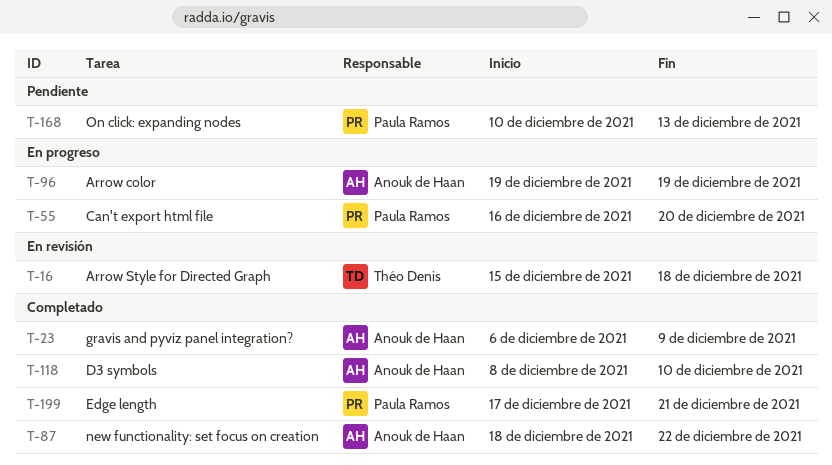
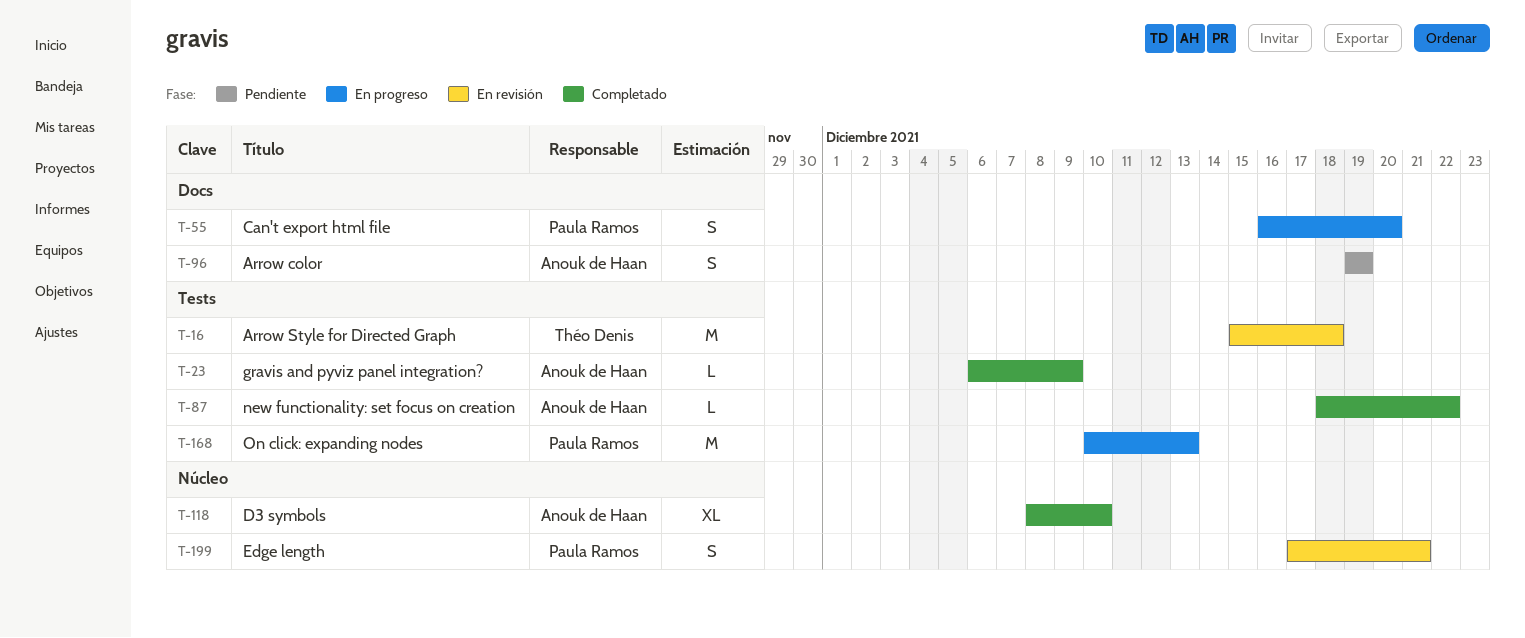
T-96, status: En progreso -> Pendiente
T-168, status: Pendiente -> En progreso
T-199, status: Completado -> En revisión

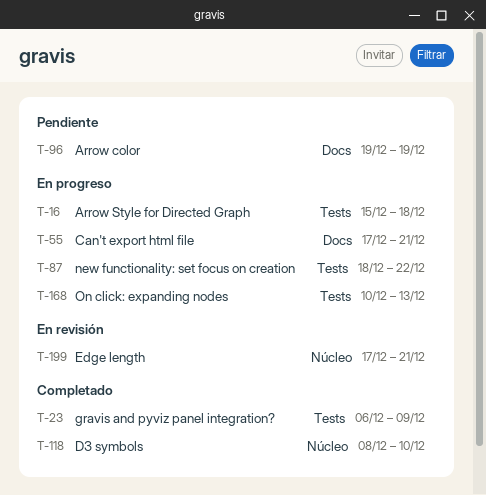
T-16, status: En revisión -> En progreso
T-55, start: Dec 16 -> Dec 17
T-55, due: Dec 20 -> Dec 21
T-87, status: Completado -> En progreso

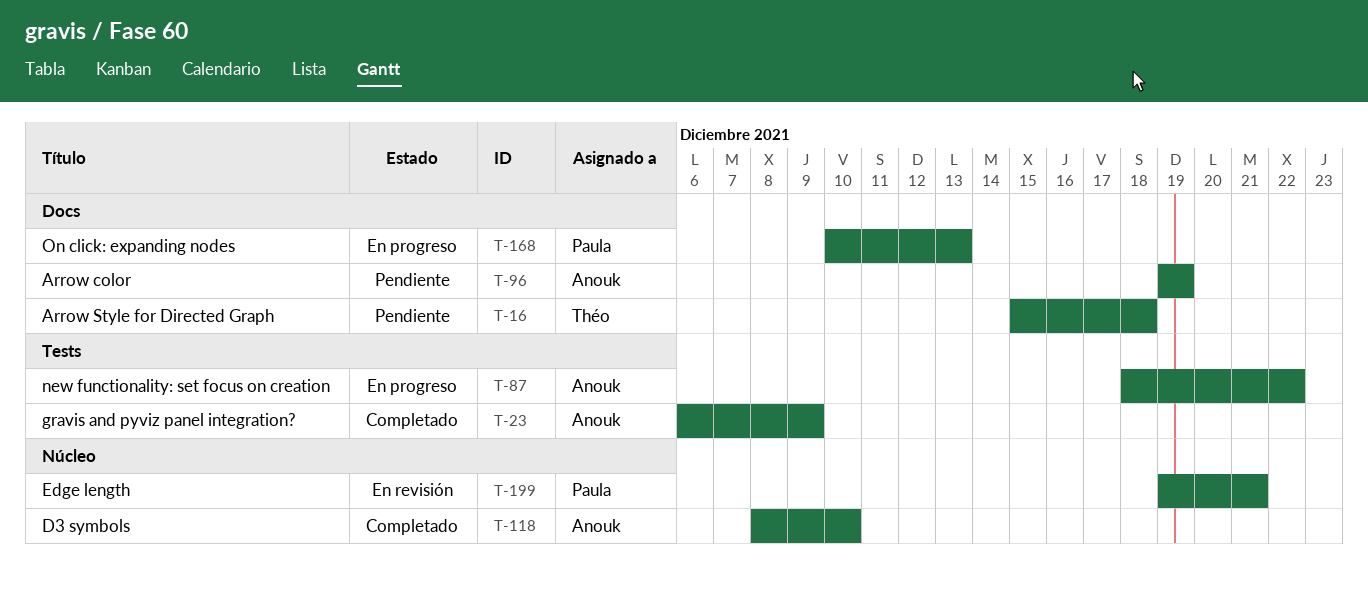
T-16, status: En progreso -> Pendiente
T-16, label: Tests -> Docs
T-55: present -> none
T-168, label: Tests -> Docs
T-199, start: Dec 17 -> Dec 19

